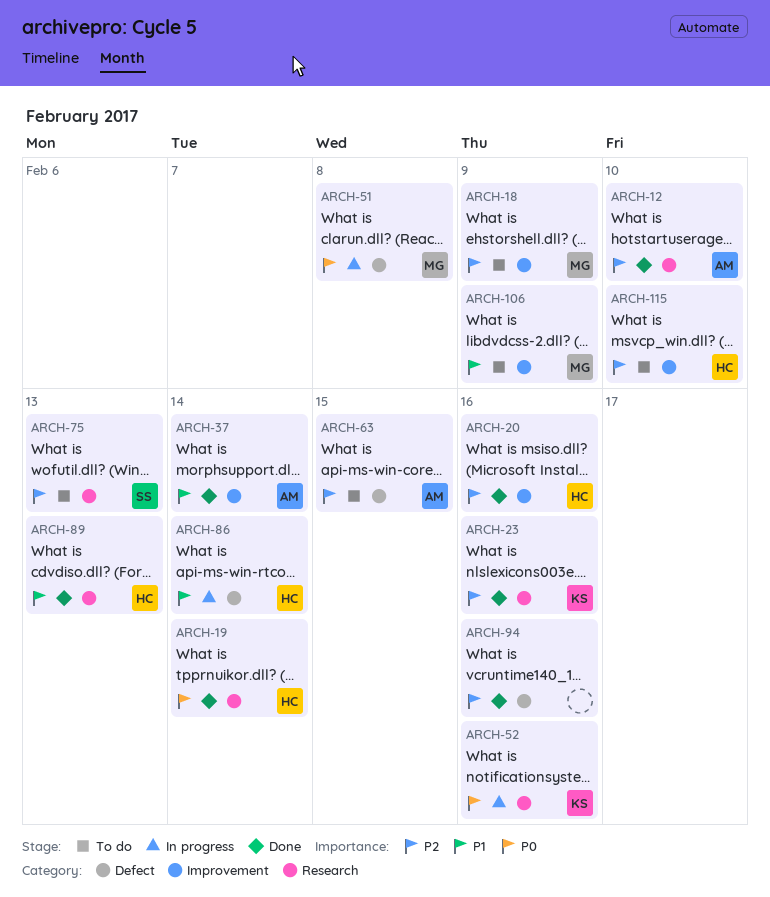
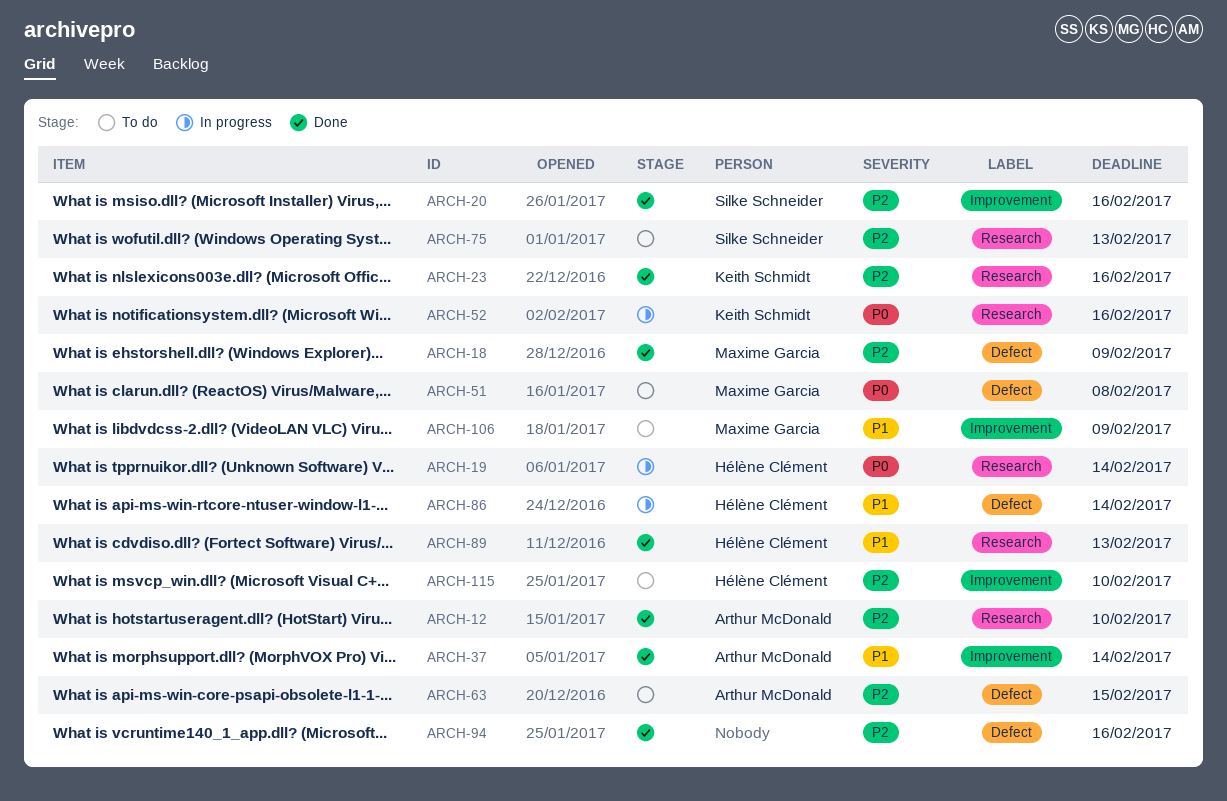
ARCH-18, status: To do -> Done
ARCH-18, label: Improvement -> Defect
ARCH-19, status: Done -> In progress
ARCH-20, owner: Hélène Clément -> Silke Schneider
ARCH-51, status: In progress -> To do

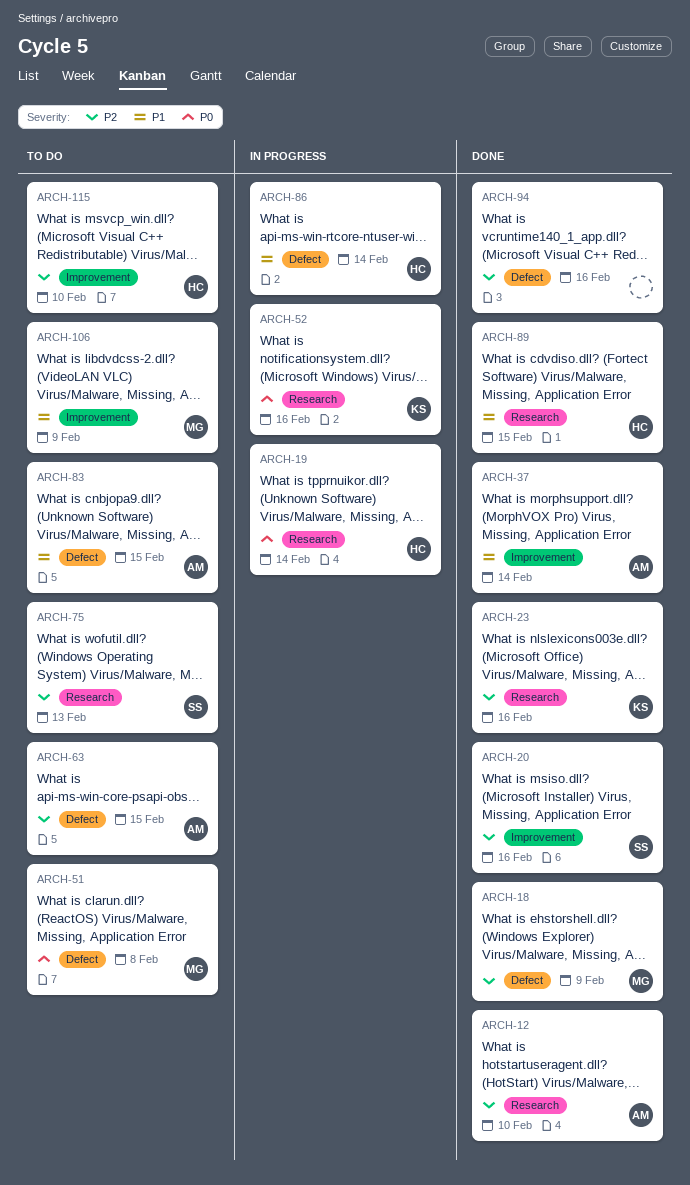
ARCH-83: none -> present
ARCH-89, due: Feb 13 -> Feb 15

